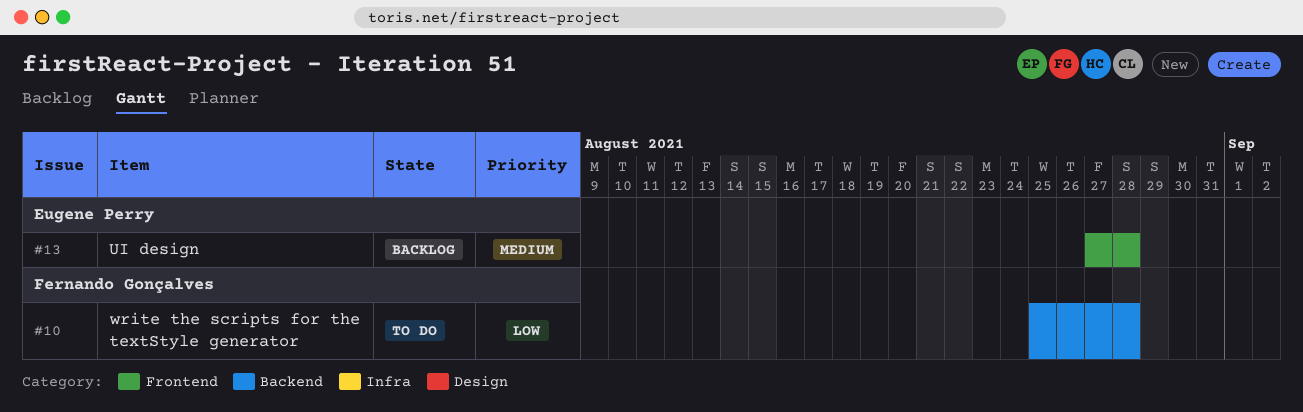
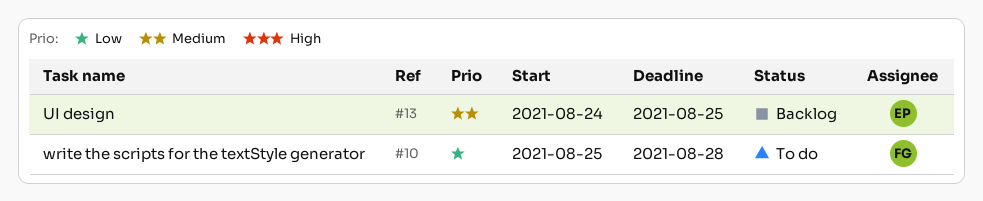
#13, start: Aug 27 -> Aug 24
#13, due: Aug 28 -> Aug 25

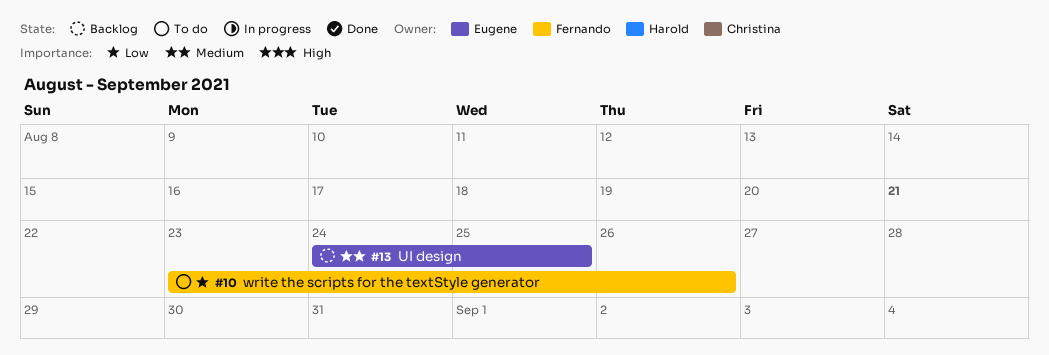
#10, start: Aug 25 -> Aug 23
#10, due: Aug 28 -> Aug 26

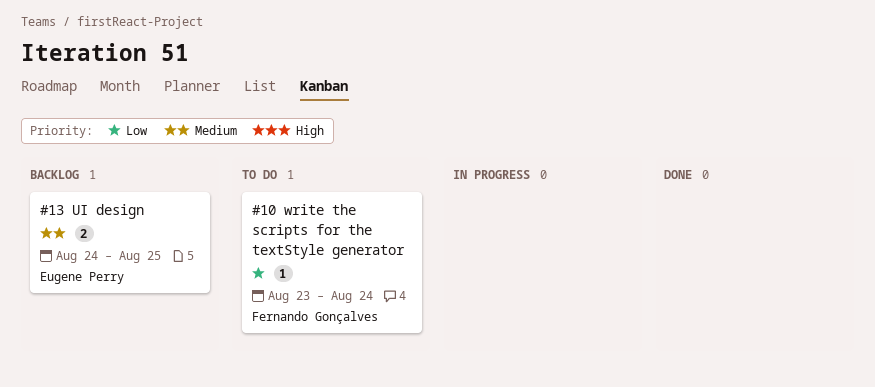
#10, due: Aug 26 -> Aug 24

